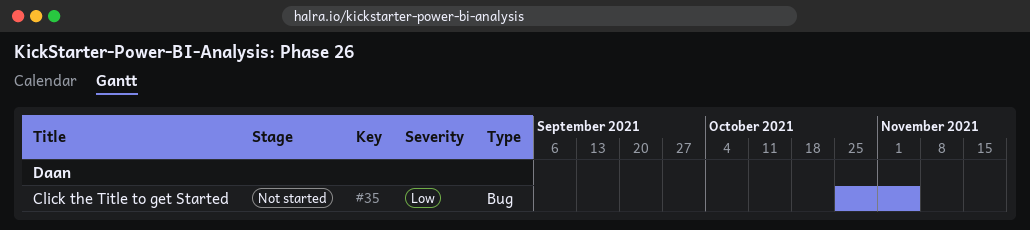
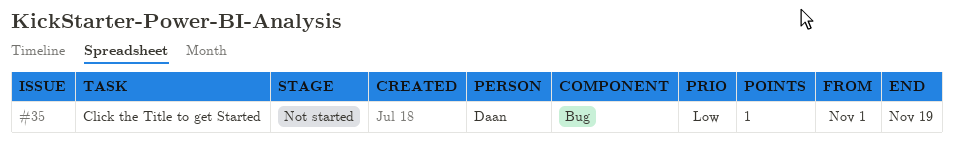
#35, start: Oct 25 -> Nov 1
#35, due: Nov 5 -> Nov 19

